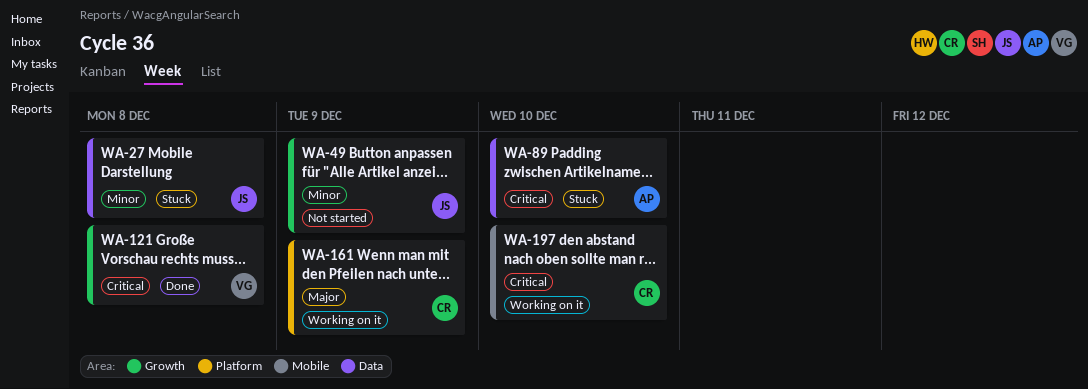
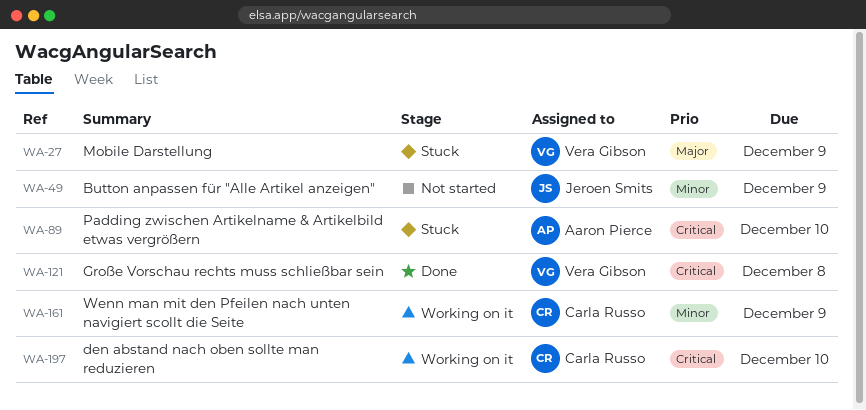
WA-27, owner: Jeroen Smits -> Vera Gibson
WA-27, priority: Minor -> Major
WA-27, due: Dec 8 -> Dec 9
WA-161, priority: Major -> Minor

